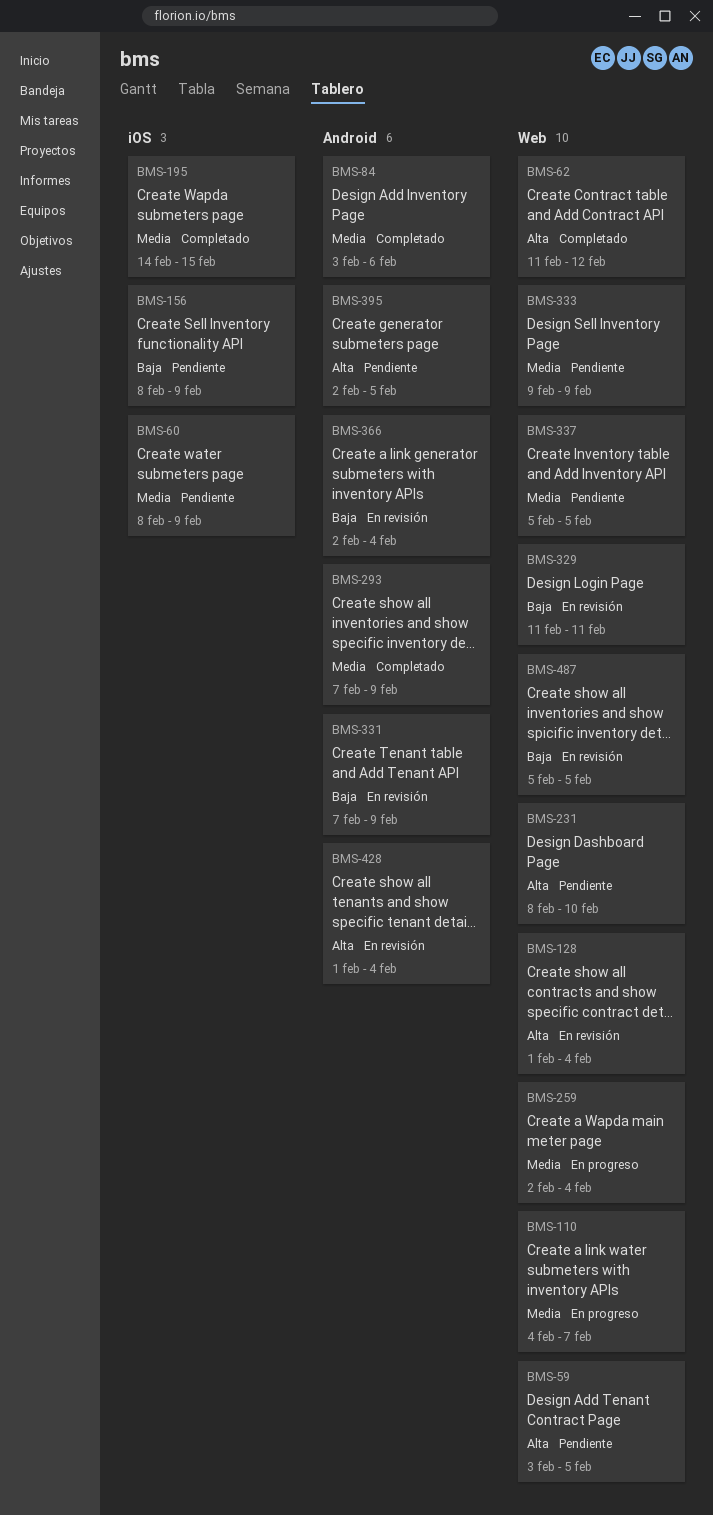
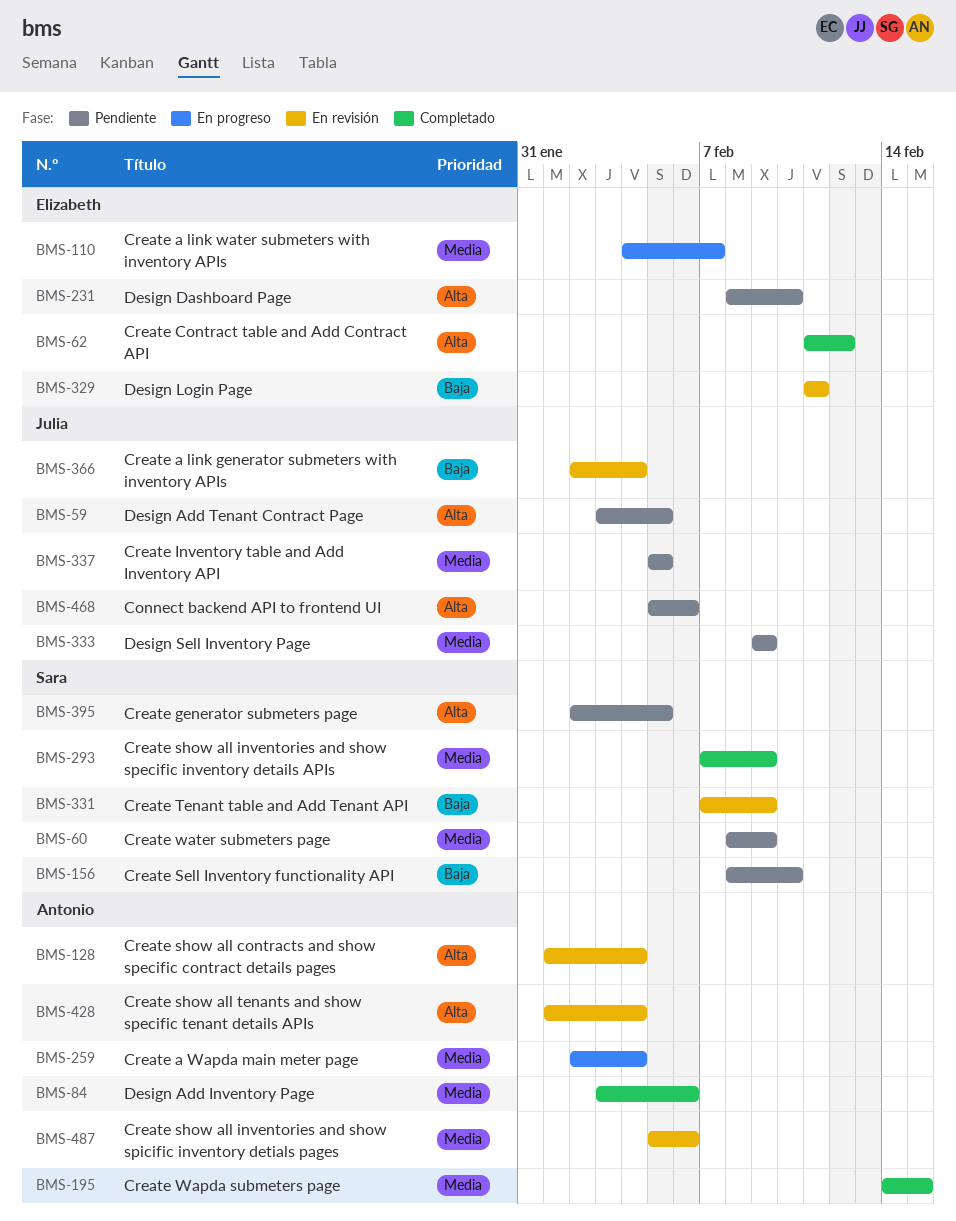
BMS-156, due: Feb 9 -> Feb 10
BMS-468: none -> present
BMS-487, priority: Baja -> Media
BMS-487, due: Feb 5 -> Feb 6

